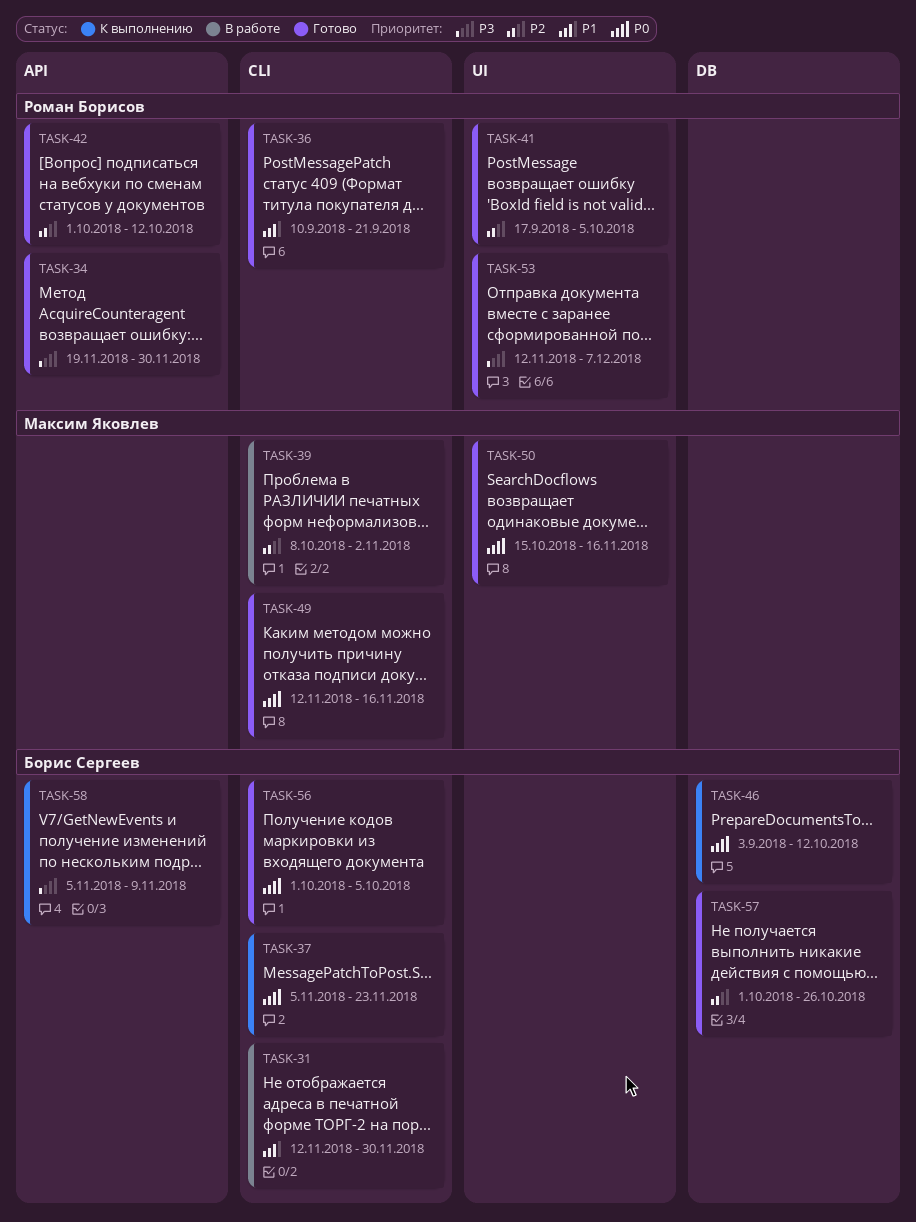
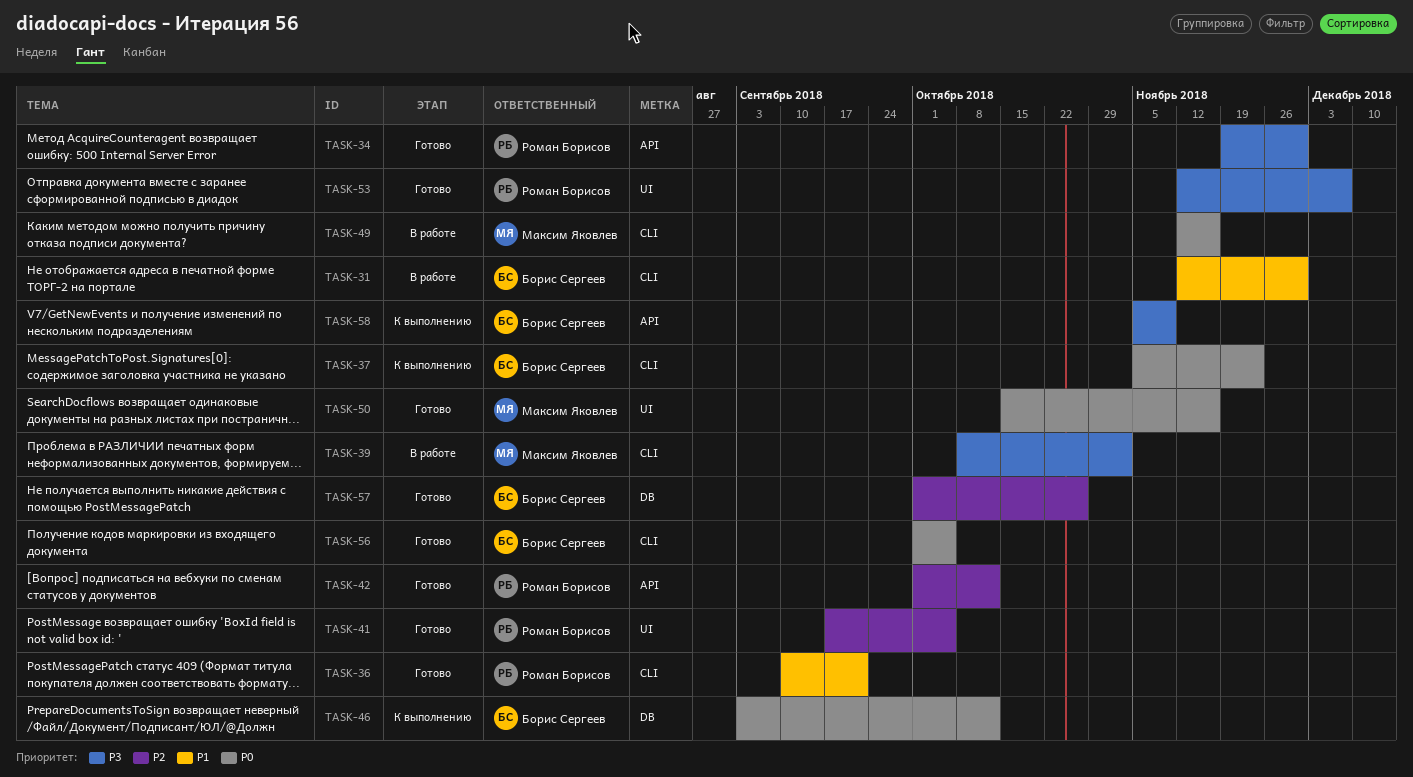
TASK-39, priority: P2 -> P3
TASK-49, status: Готово -> В работе

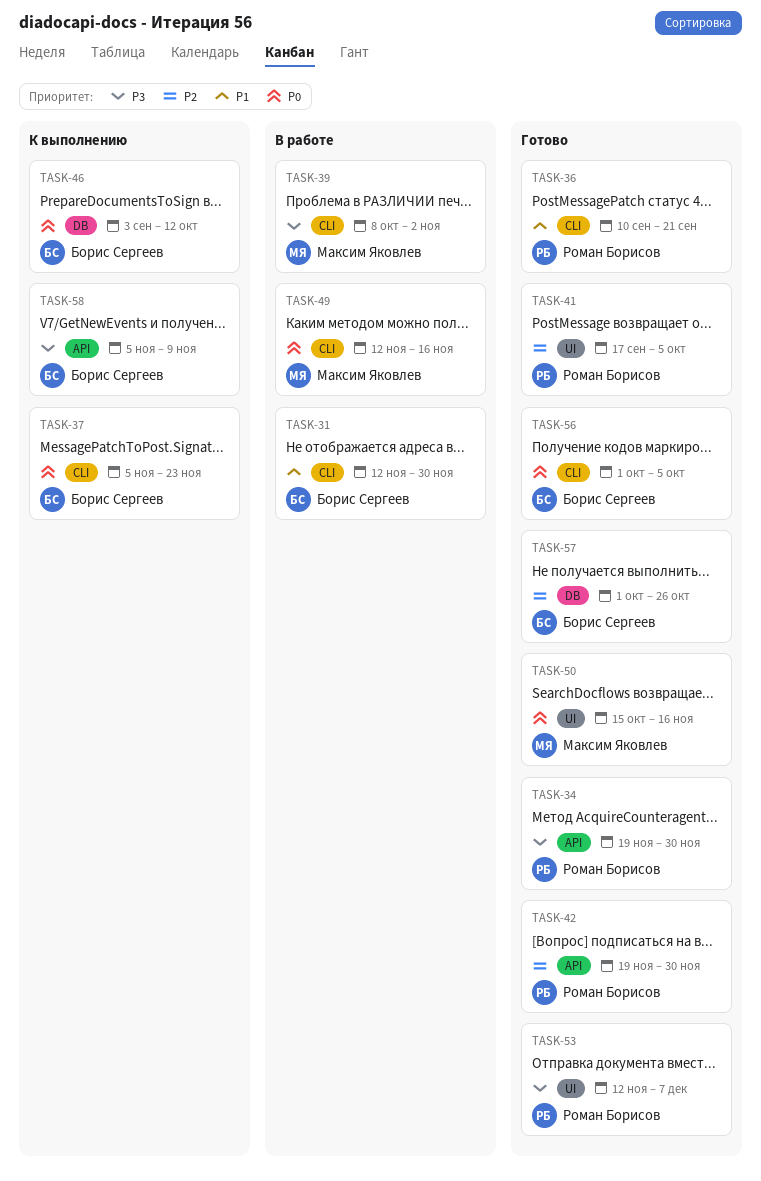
TASK-42, start: Oct 1 -> Nov 19
TASK-42, due: Oct 12 -> Nov 30

